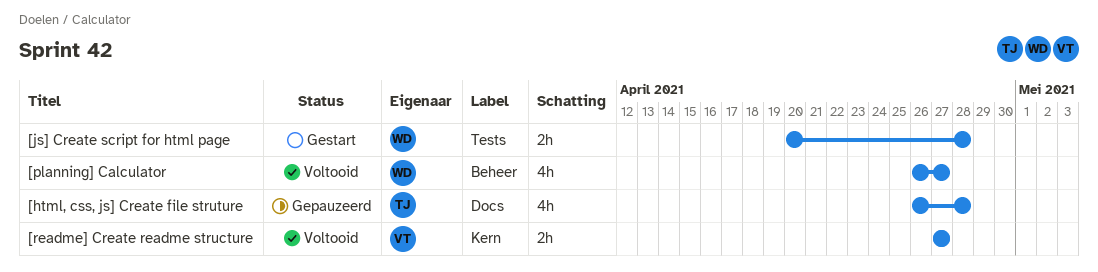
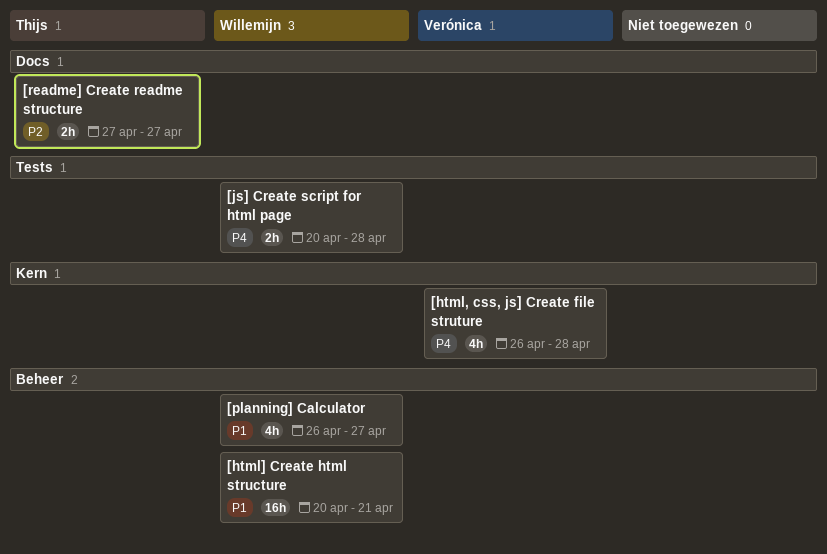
[html, css, js] Create file struture, owner: Thijs -> Verónica
[html, css, js] Create file struture, label: Docs -> Kern
[html] Create html structure: none -> present
[readme] Create readme structure, owner: Verónica -> Thijs
[readme] Create readme structure, label: Kern -> Docs

